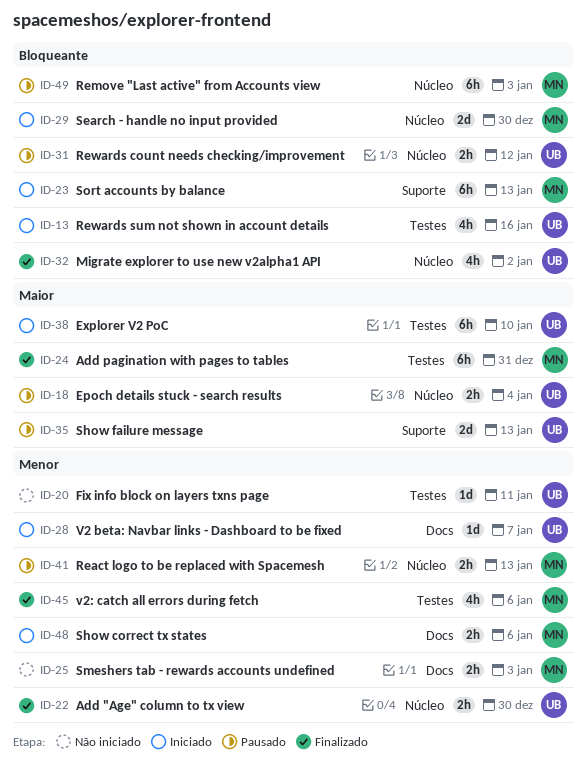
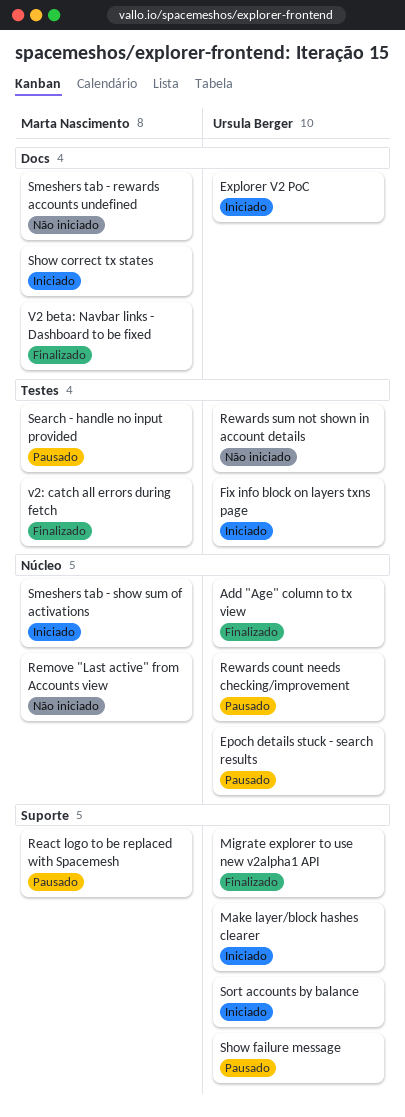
Add pagination with pages to tables: present -> none
Explorer V2 PoC, label: Testes -> Docs
Fix info block on layers txns page, status: Não iniciado -> Iniciado
Make layer/block hashes clearer: none -> present
Migrate explorer to use new v2alpha1 API, label: Núcleo -> Suporte
React logo to be replaced with Spacemesh, label: Núcleo -> Suporte
Remove "Last active" from Accounts view, status: Pausado -> Não iniciado
Rewards sum not shown in account details, status: Iniciado -> Não iniciado
Search - handle no input provided, status: Iniciado -> Pausado
Search - handle no input provided, label: Núcleo -> Testes
Smeshers tab - show sum of activations: none -> present
Sort accounts by balance, owner: Marta Nascimento -> Ursula Berger
V2 beta: Navbar links - Dashboard to be fixed, status: Iniciado -> Finalizado
V2 beta: Navbar links - Dashboard to be fixed, owner: Ursula Berger -> Marta Nascimento

